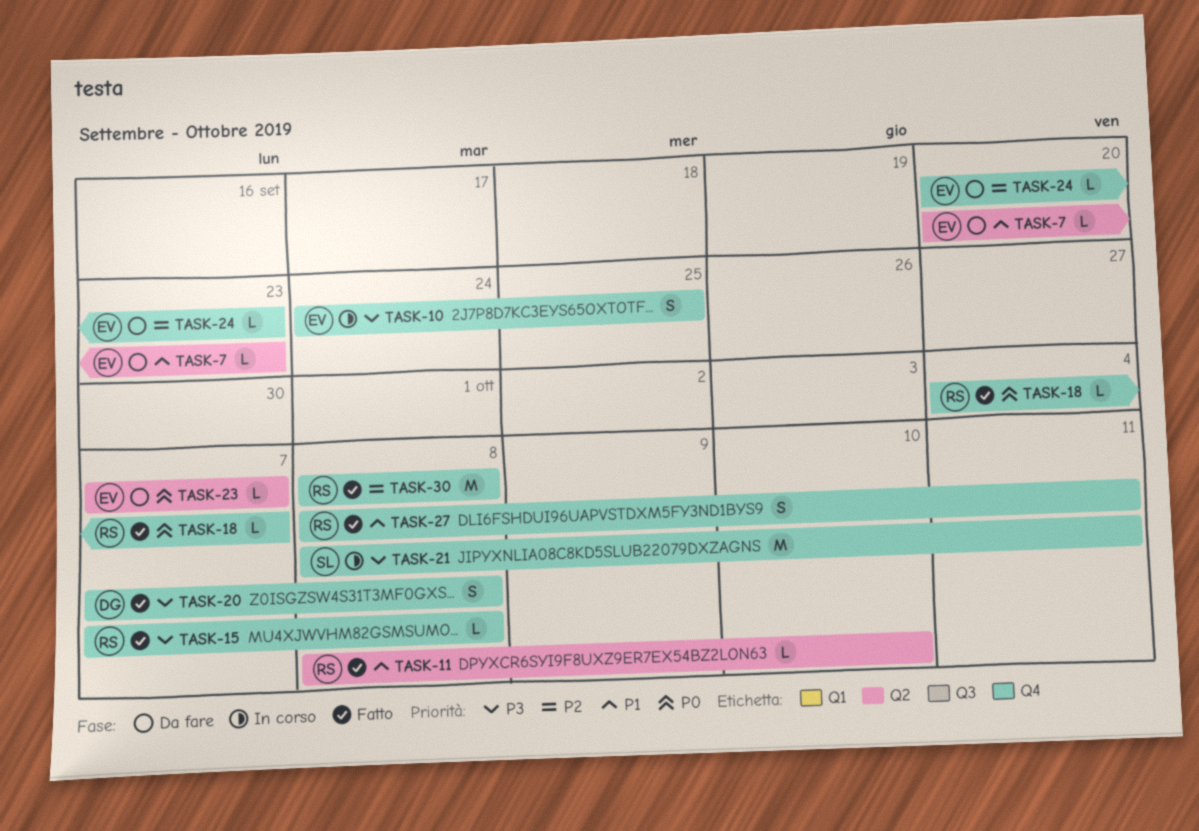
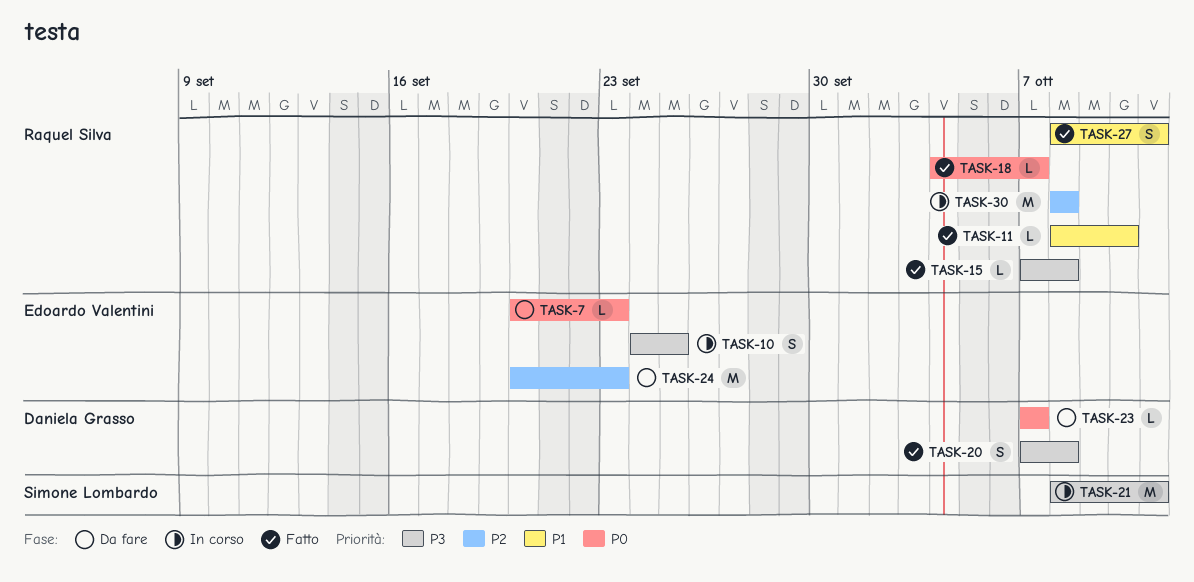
TASK-7, priority: P1 -> P0
TASK-23, owner: Edoardo Valentini -> Daniela Grasso
TASK-24, estimate: L -> M
TASK-30, status: Fatto -> In corso

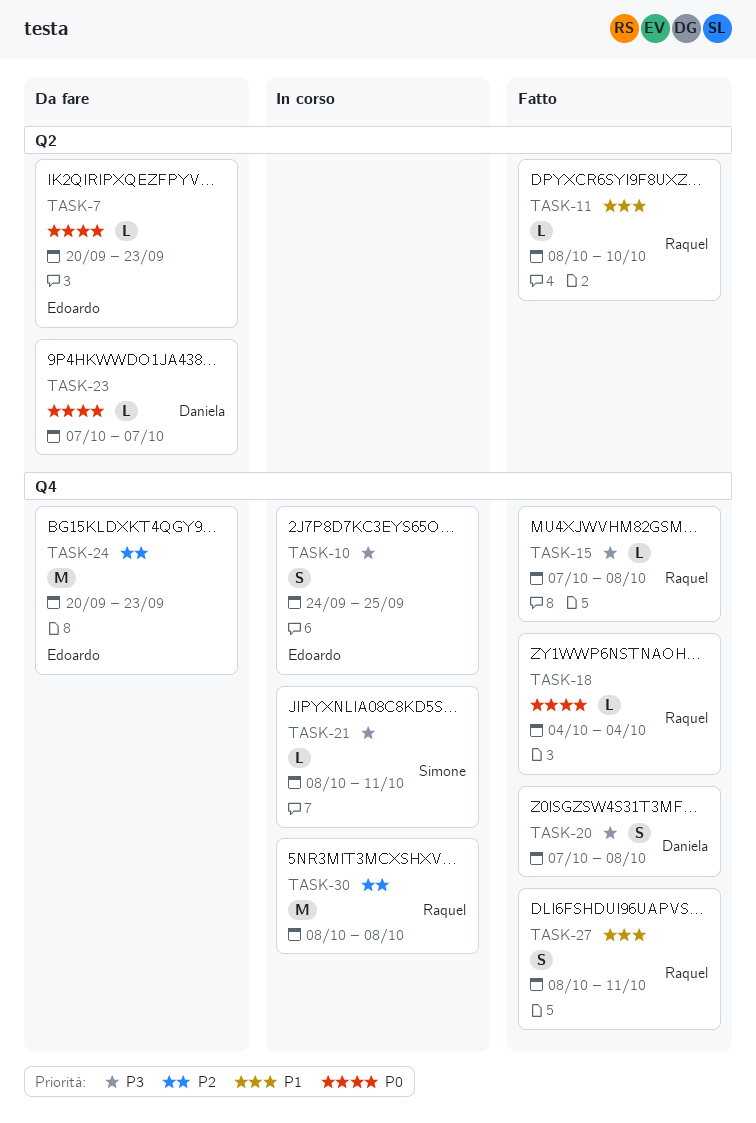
TASK-18, due: Oct 7 -> Oct 4
TASK-21, estimate: M -> L

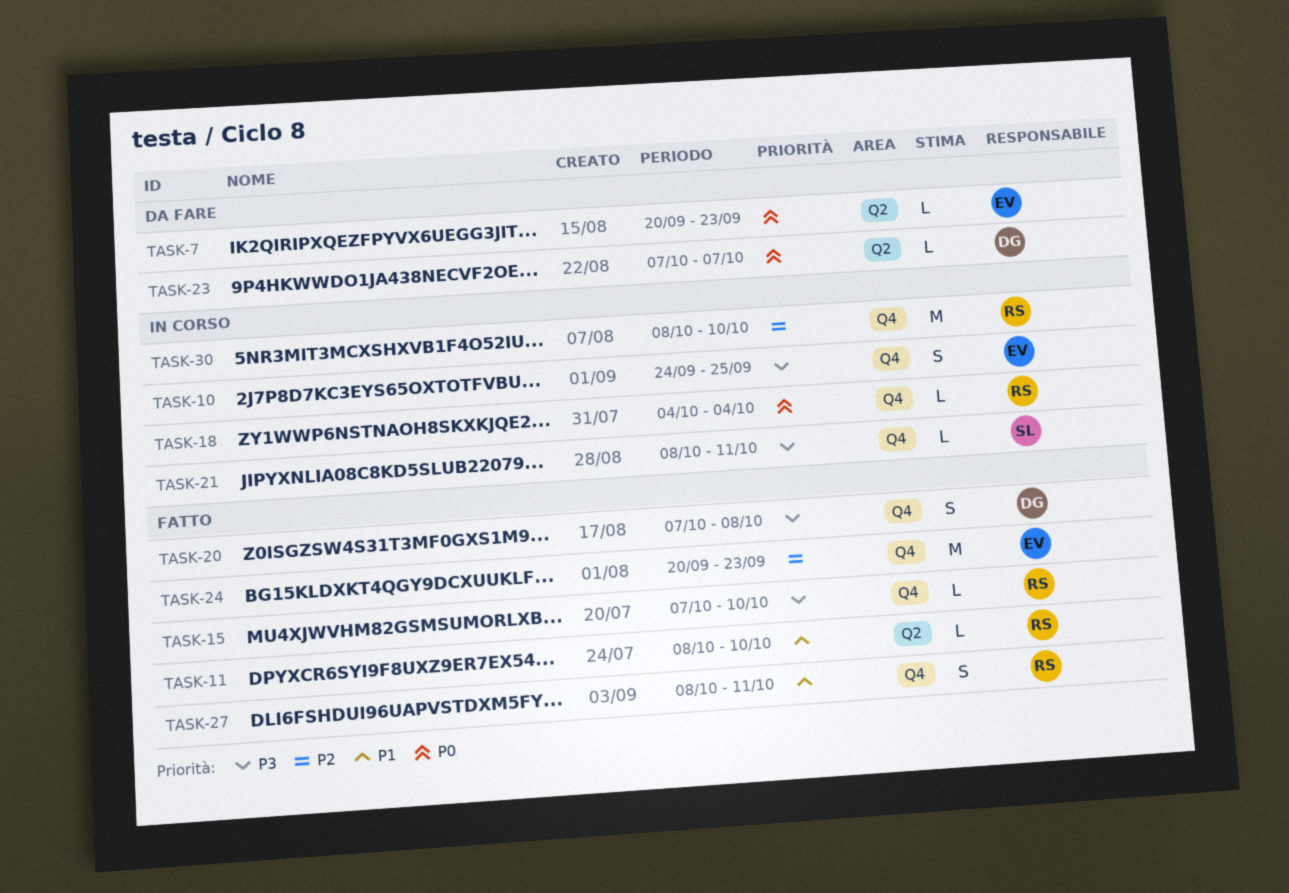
TASK-15, due: Oct 8 -> Oct 10
TASK-18, status: Fatto -> In corso
TASK-24, status: Da fare -> Fatto
TASK-30, due: Oct 8 -> Oct 10

